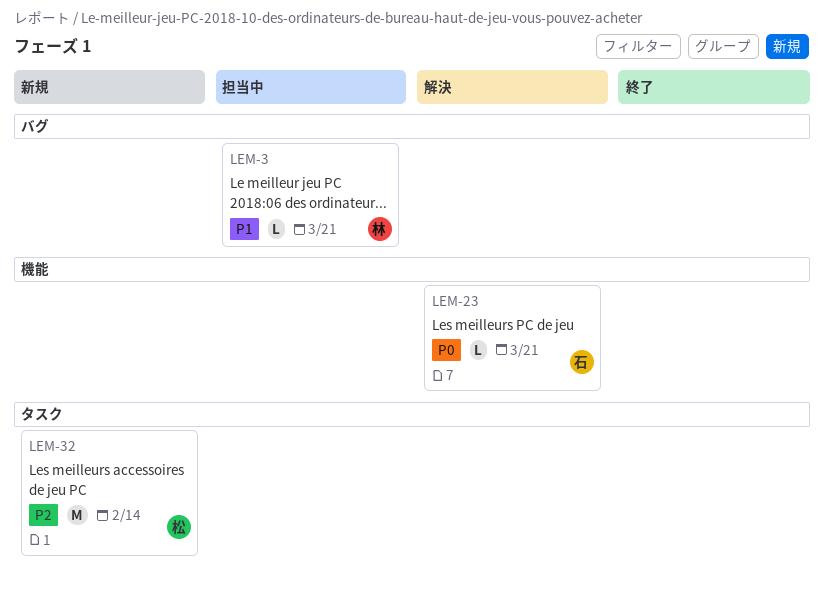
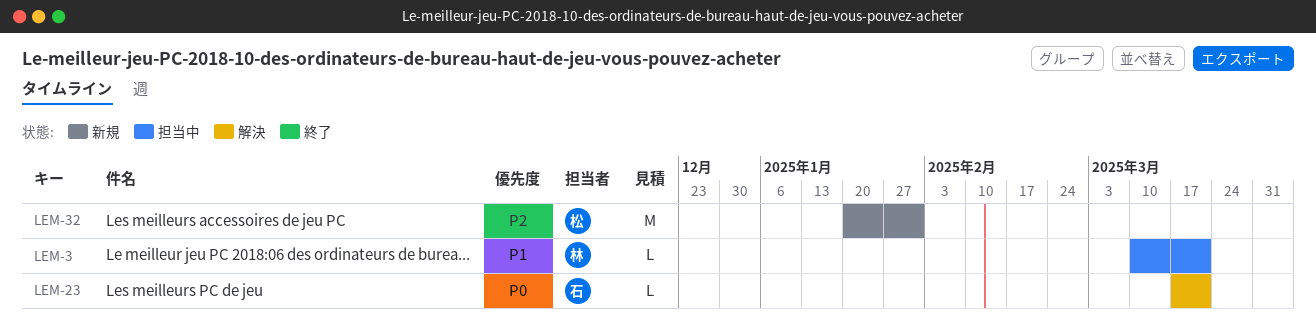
LEM-32, due: Feb 14 -> Jan 31

